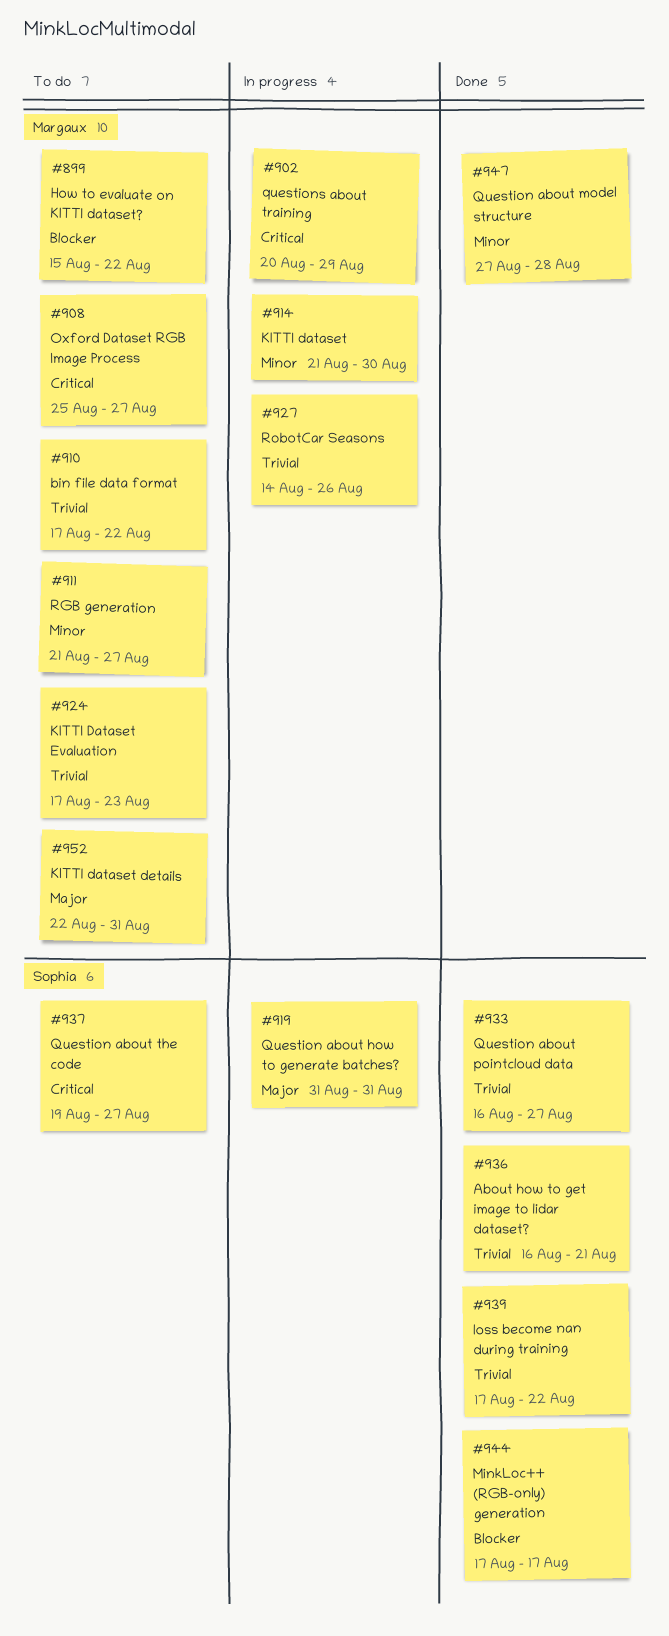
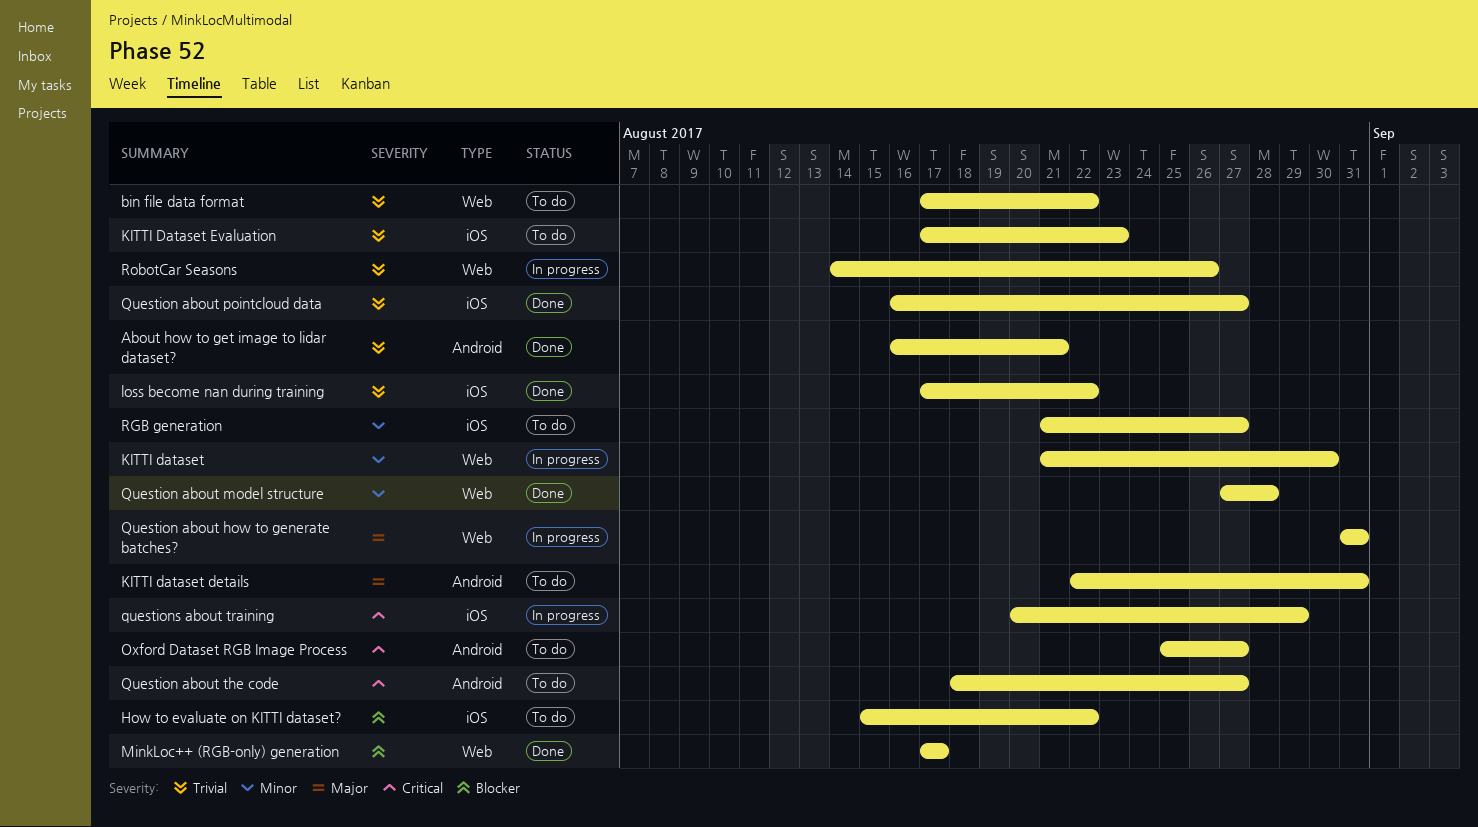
Question about the code, start: Aug 19 -> Aug 18

